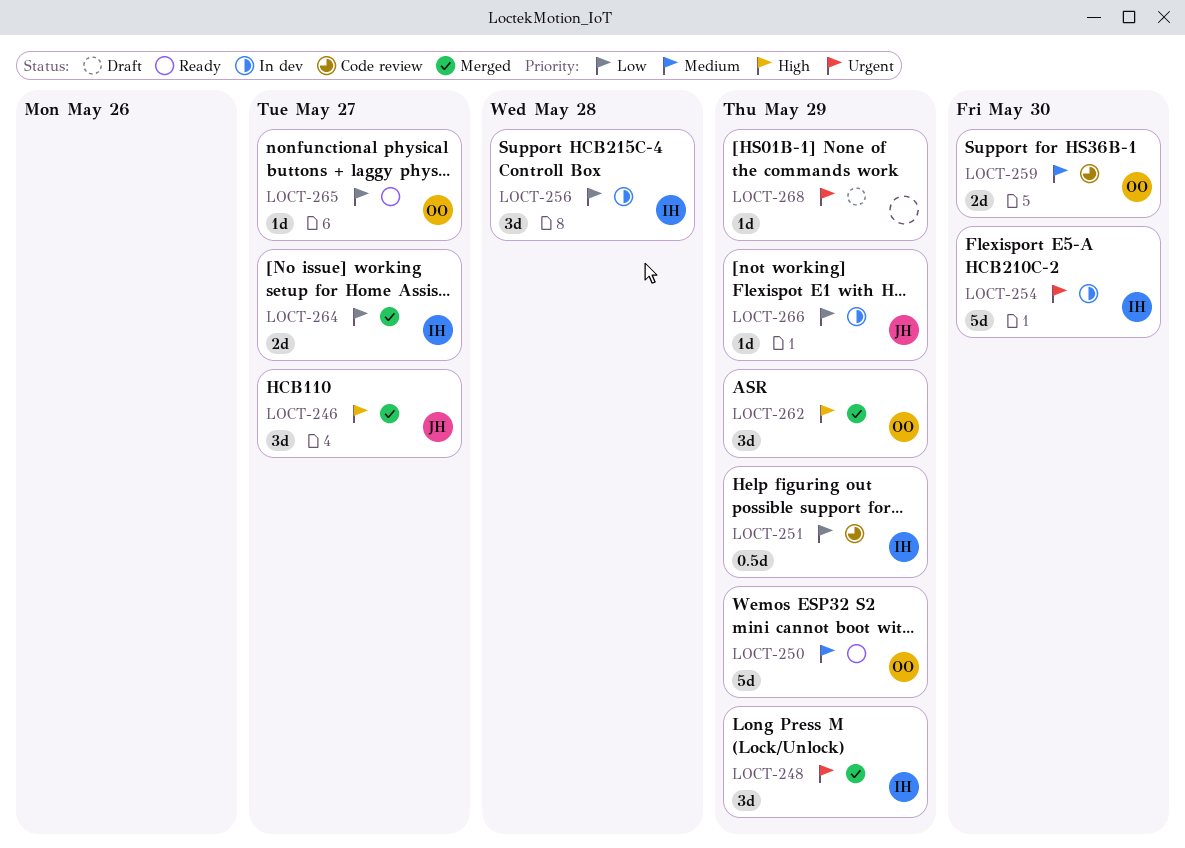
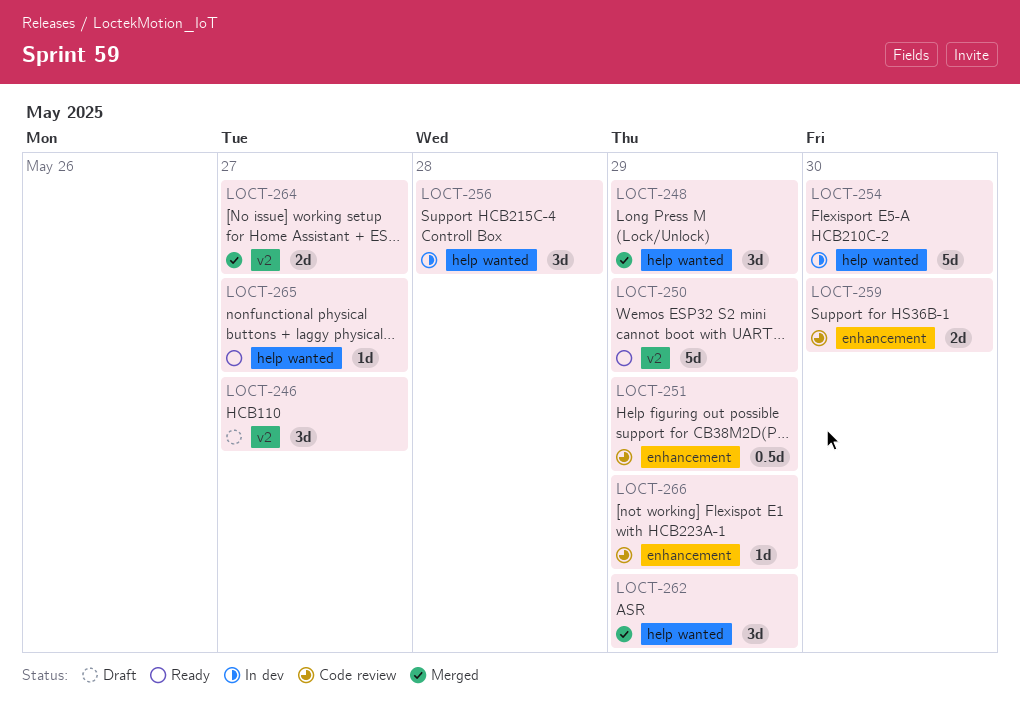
LOCT-246, status: Merged -> Draft
LOCT-266, status: In dev -> Code review
LOCT-268: present -> none

